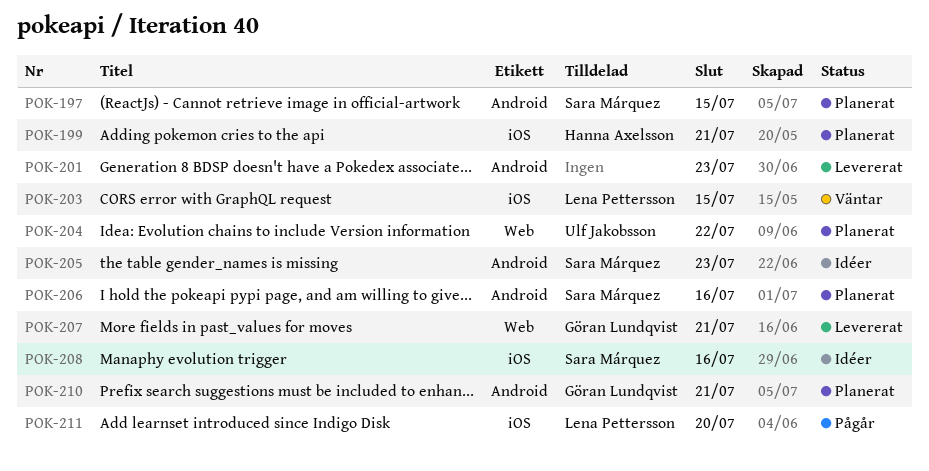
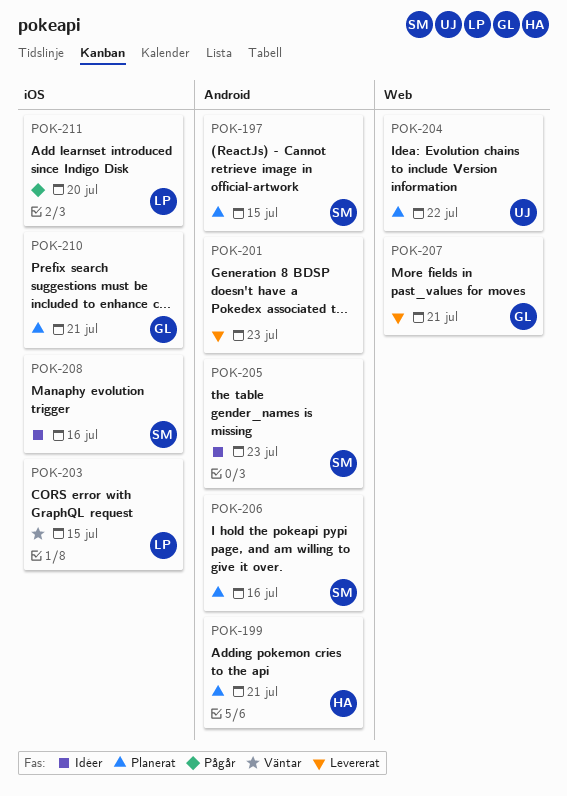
POK-199, label: iOS -> Android
POK-210, label: Android -> iOS

